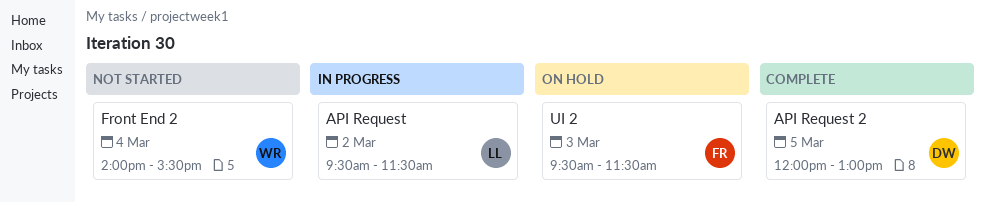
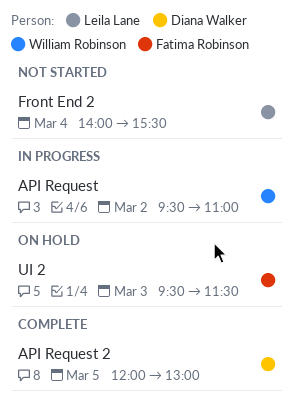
API Request, owner: Leila Lane -> William Robinson
API Request, ends: 11:30 -> 11:00
Front End 2, owner: William Robinson -> Leila Lane

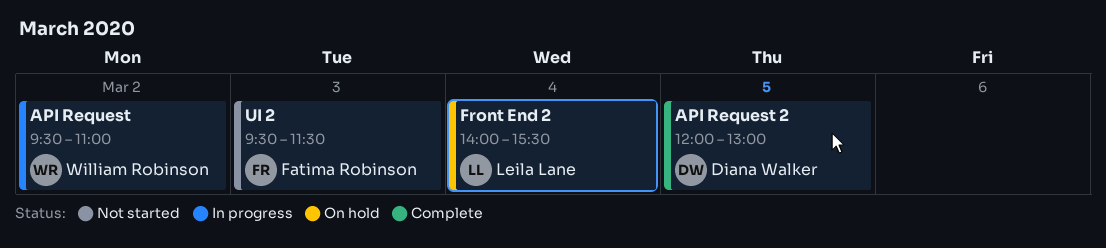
Front End 2, status: Not started -> On hold
UI 2, status: On hold -> Not started

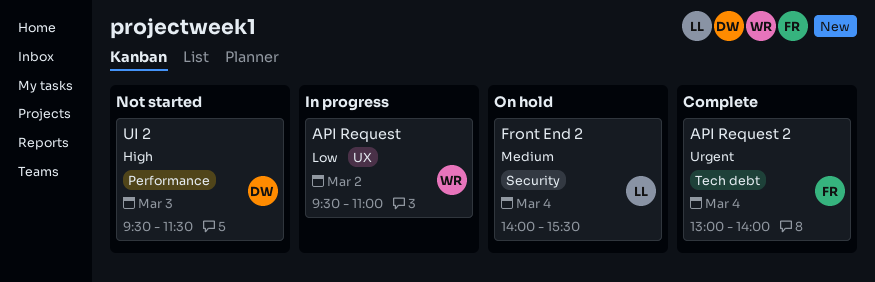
API Request 2, owner: Diana Walker -> Fatima Robinson
API Request 2, day: Mar 5 -> Mar 4
API Request 2, begins: 12:00 -> 13:00
API Request 2, ends: 13:00 -> 14:00
UI 2, owner: Fatima Robinson -> Diana Walker

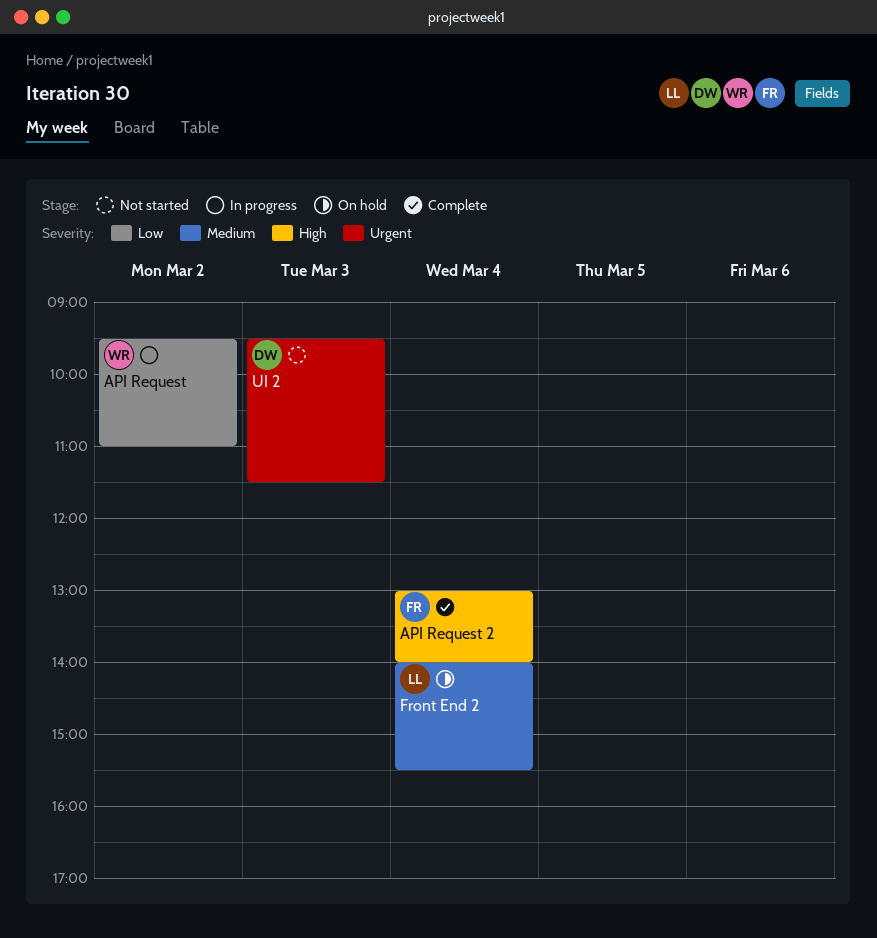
API Request 2, priority: Urgent -> High
UI 2, priority: High -> Urgent

